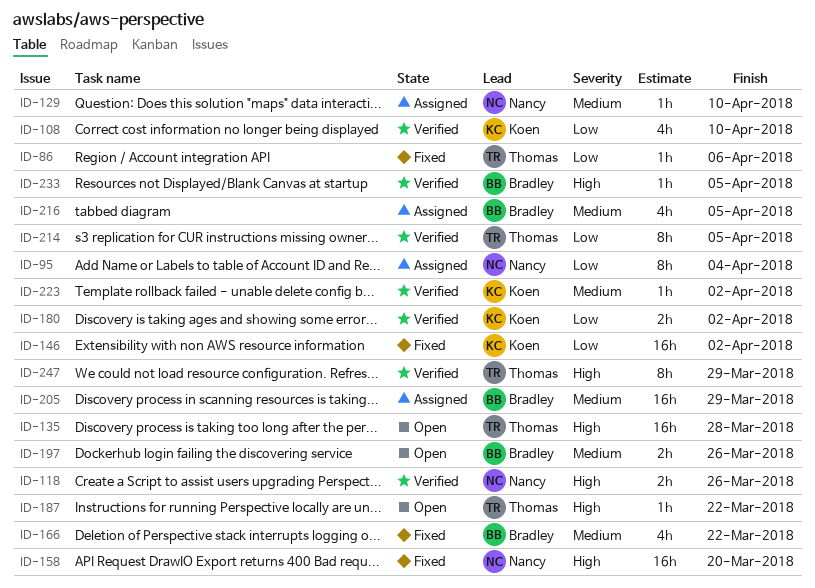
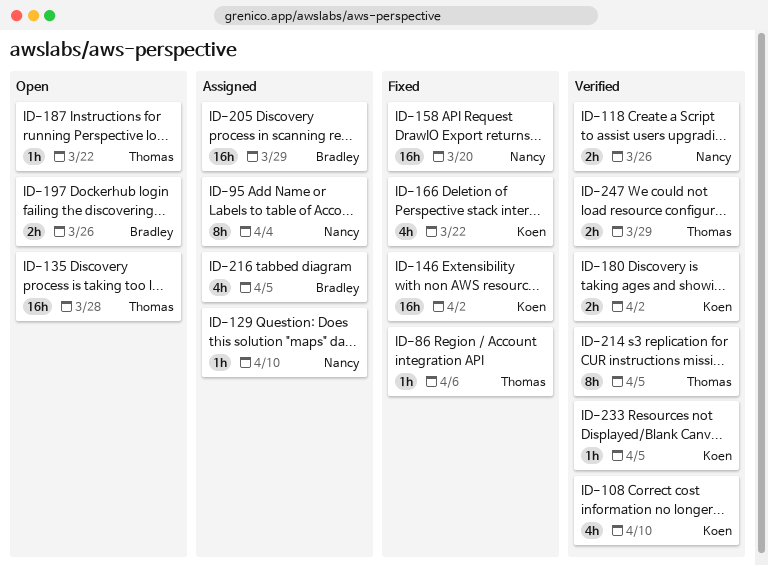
ID-166, owner: Bradley -> Koen
ID-223: present -> none
ID-233, owner: Bradley -> Koen
ID-247, estimate: 8h -> 2h

